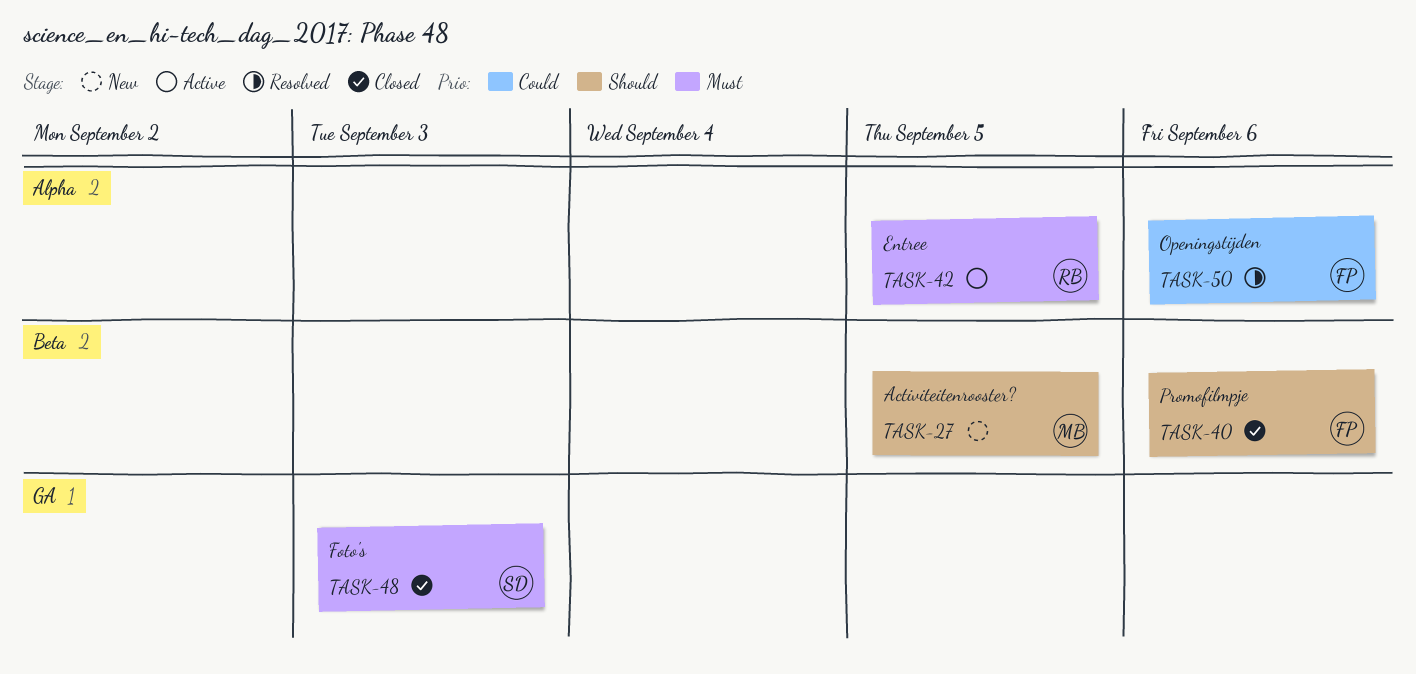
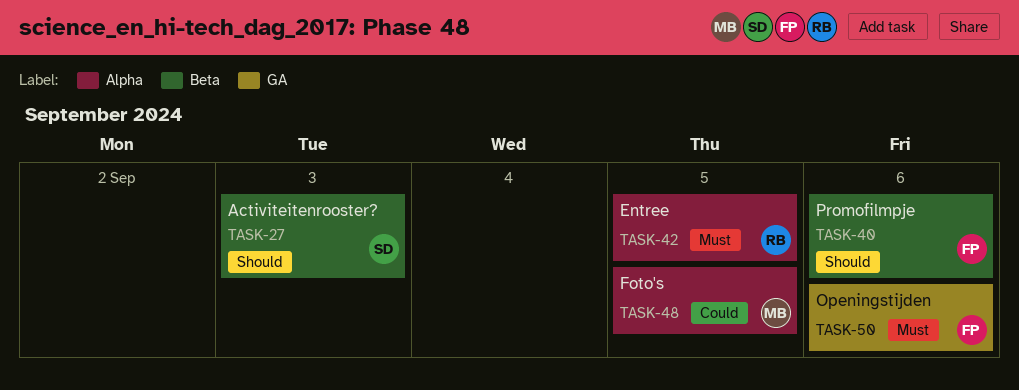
TASK-27, owner: MB -> SD
TASK-27, due: Sep 5 -> Sep 3
TASK-48, owner: SD -> MB
TASK-48, priority: Must -> Could
TASK-48, label: GA -> Alpha
TASK-48, due: Sep 3 -> Sep 5
TASK-50, priority: Could -> Must
TASK-50, label: Alpha -> GA

